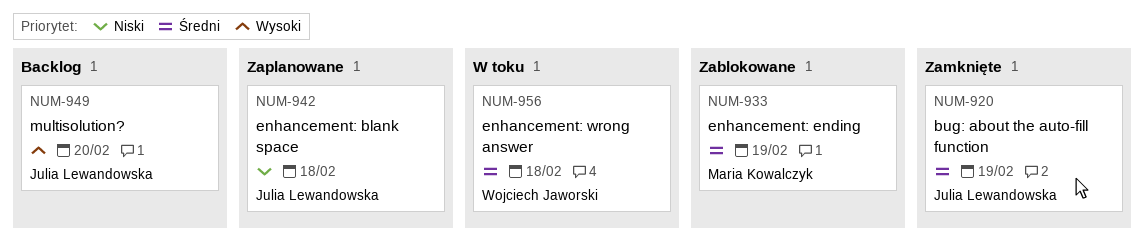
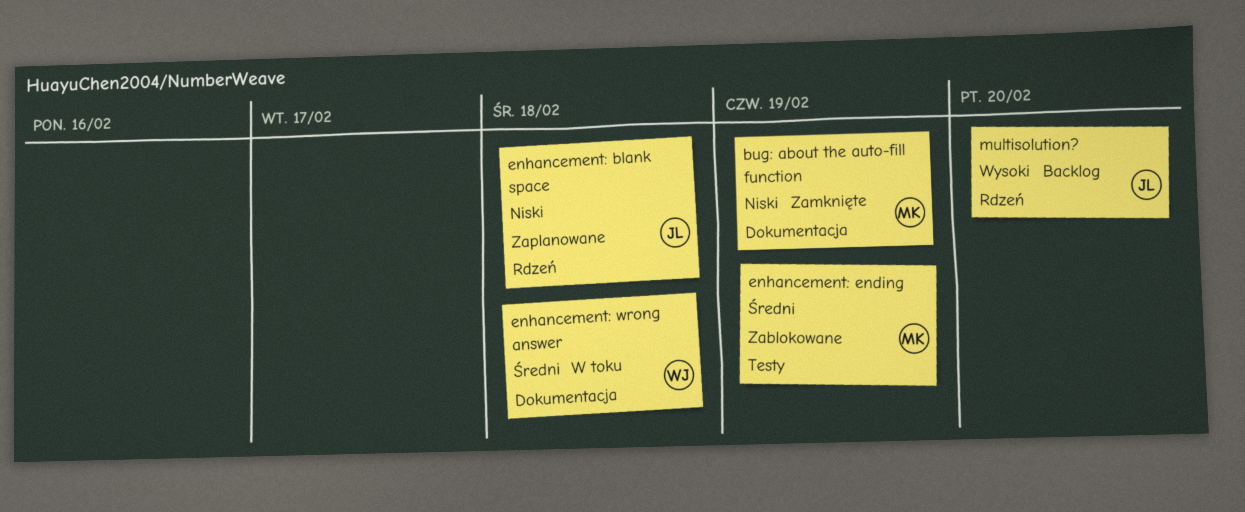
bug: about the auto-fill function, owner: Julia Lewandowska -> Maria Kowalczyk
bug: about the auto-fill function, priority: Średni -> Niski

